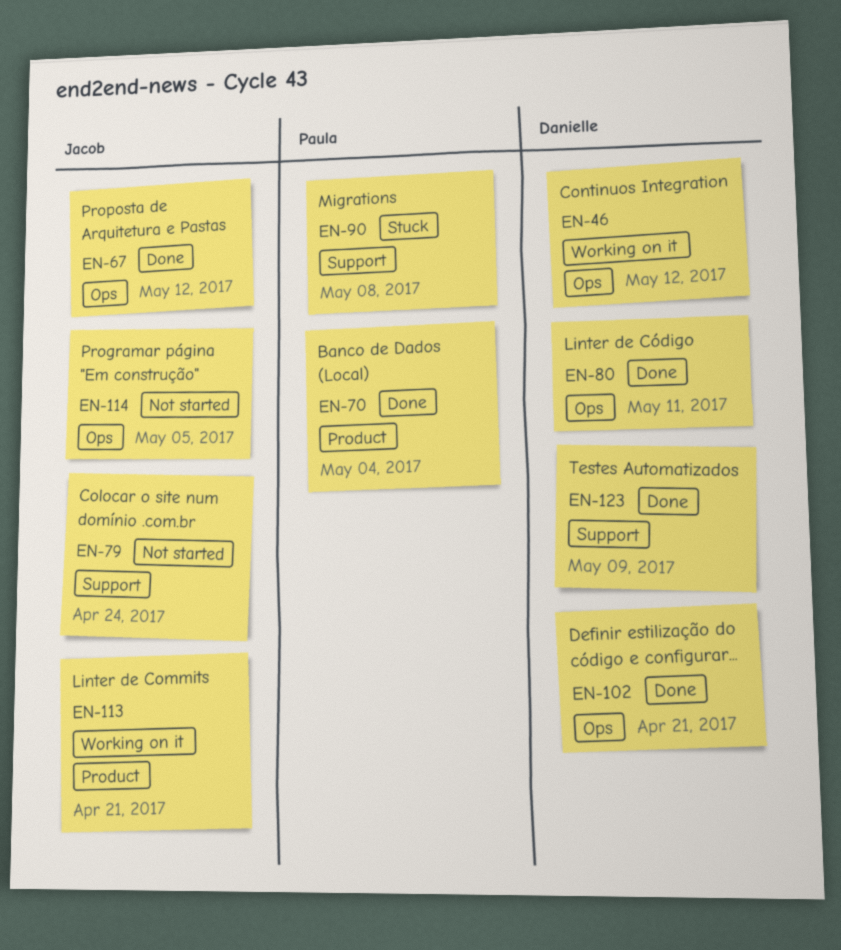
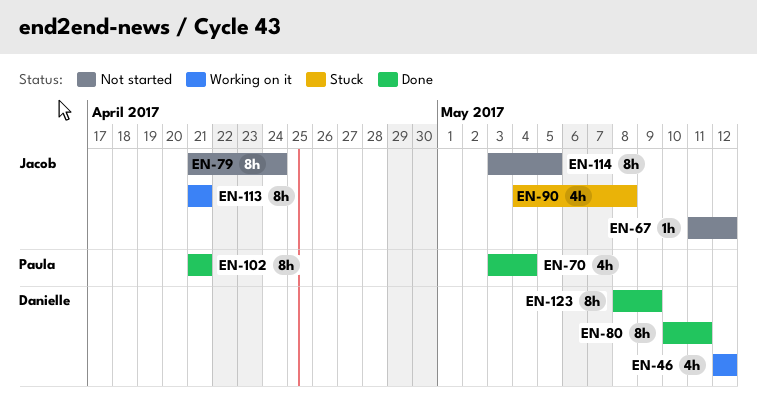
EN-67, status: Done -> Not started
EN-90, owner: Paula -> Jacob
EN-102, owner: Danielle -> Paula

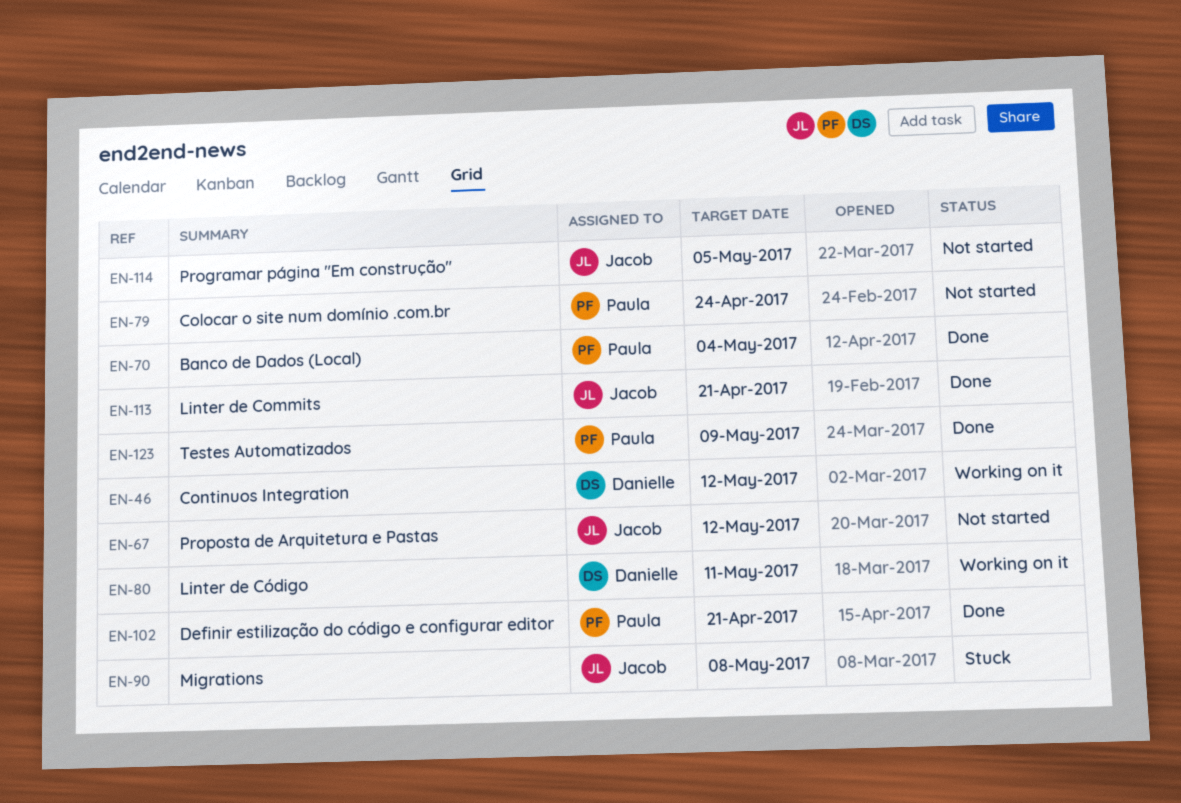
EN-79, owner: Jacob -> Paula
EN-80, status: Done -> Working on it
EN-113, status: Working on it -> Done
EN-123, owner: Danielle -> Paula

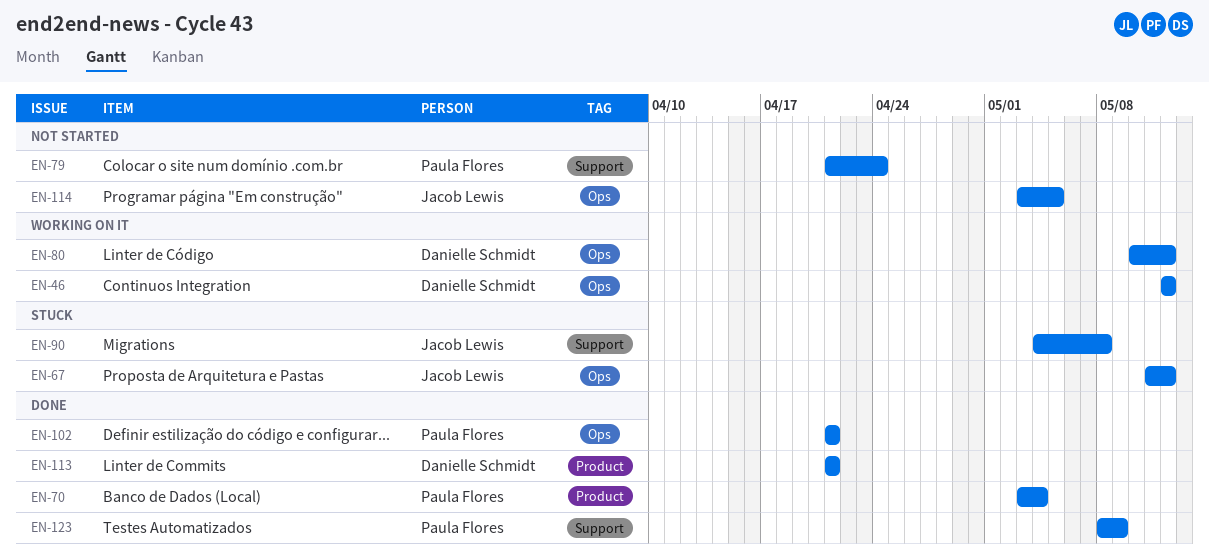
EN-67, status: Not started -> Stuck
EN-80, due: May 11 -> May 12
EN-113, owner: Jacob Lewis -> Danielle Schmidt

